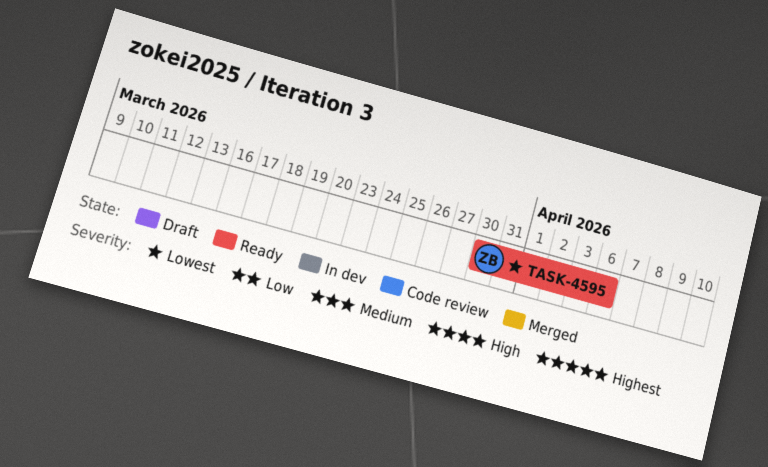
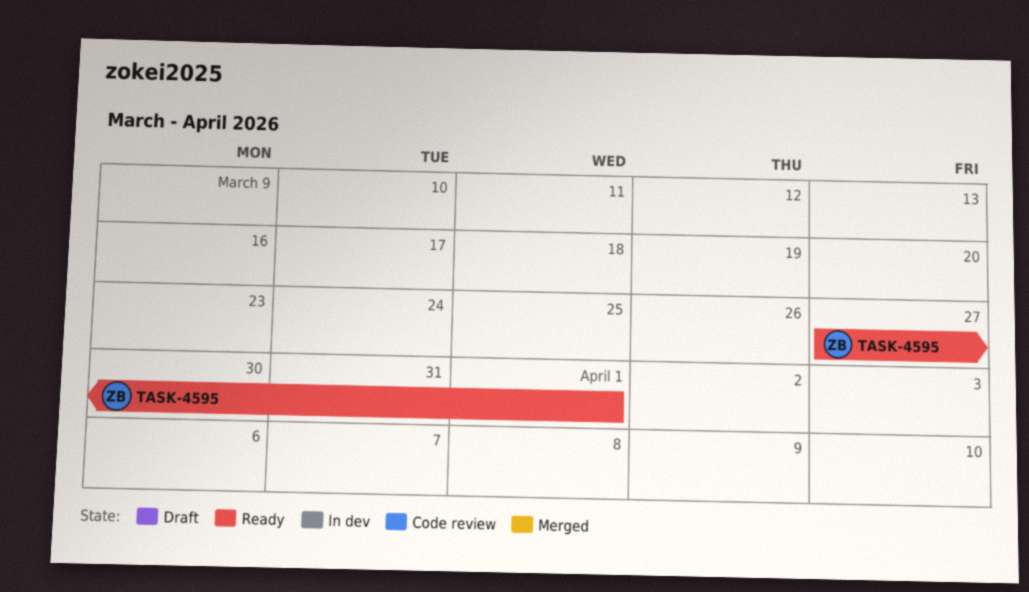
TASK-4595, start: Mar 30 -> Mar 27
TASK-4595, due: Apr 6 -> Apr 1

